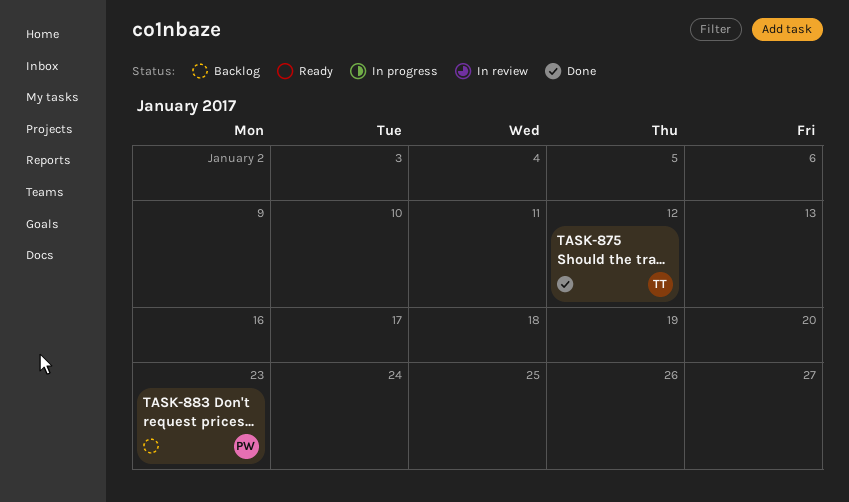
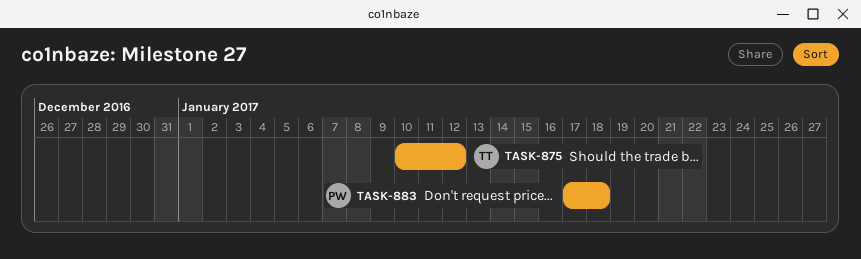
TASK-883, due: Jan 23 -> Jan 18

